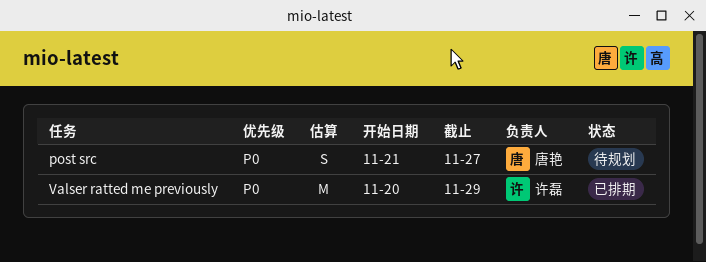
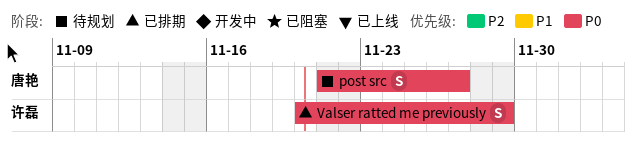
Valser ratted me previously, estimate: M -> S

